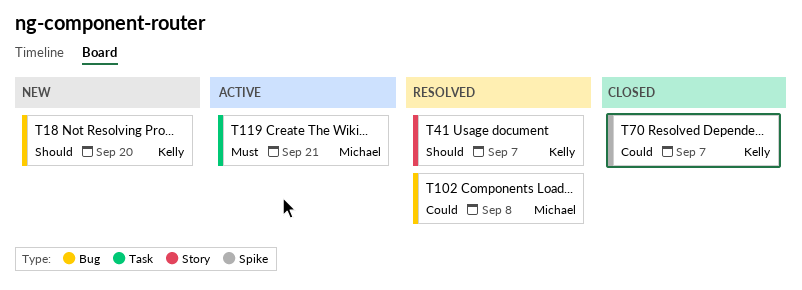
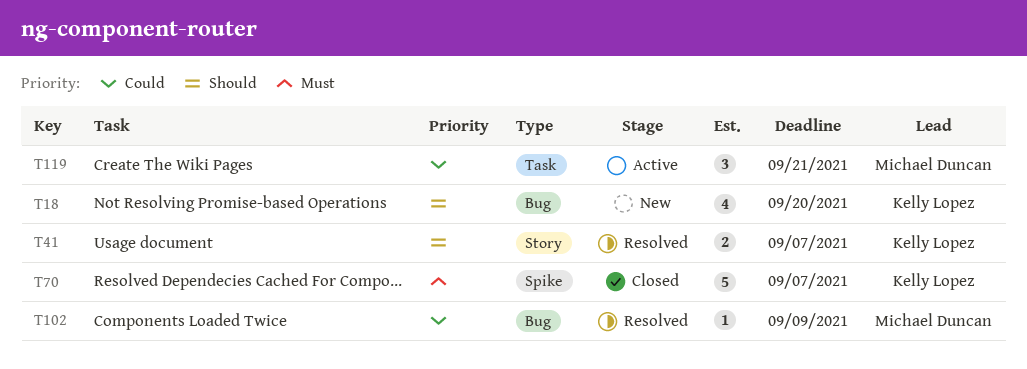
T70, priority: Could -> Must
T102, due: Sep 8 -> Sep 9
T119, priority: Must -> Could

